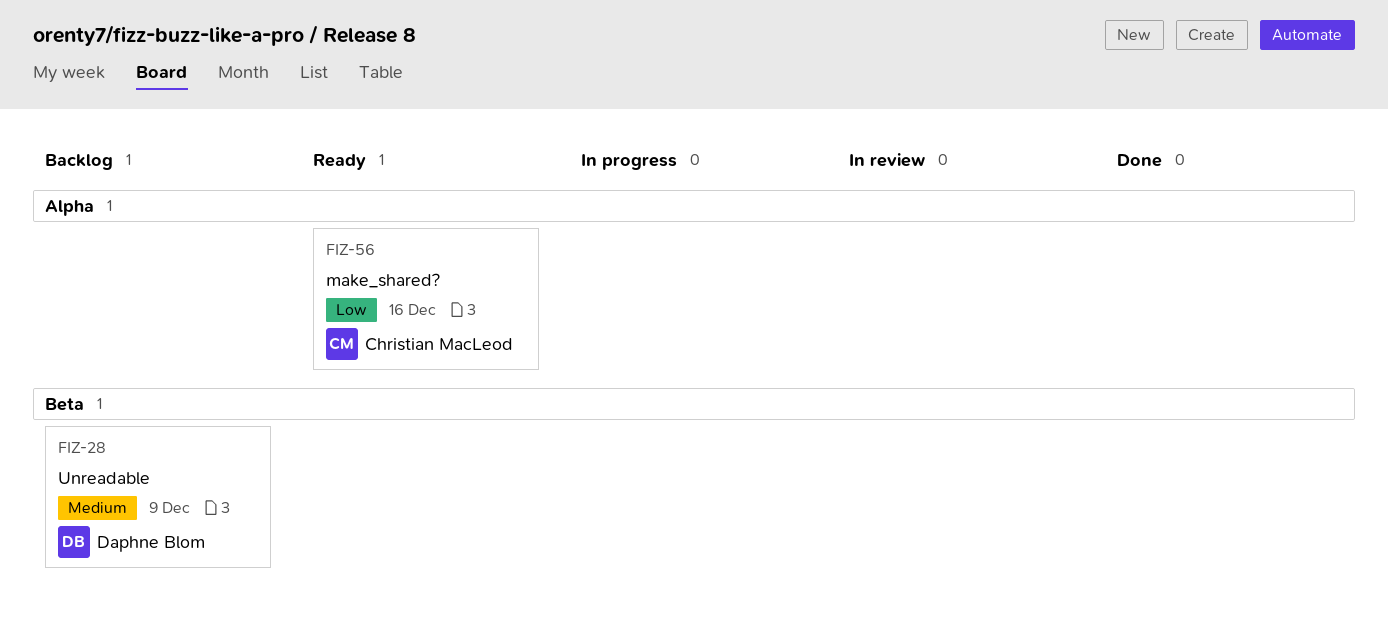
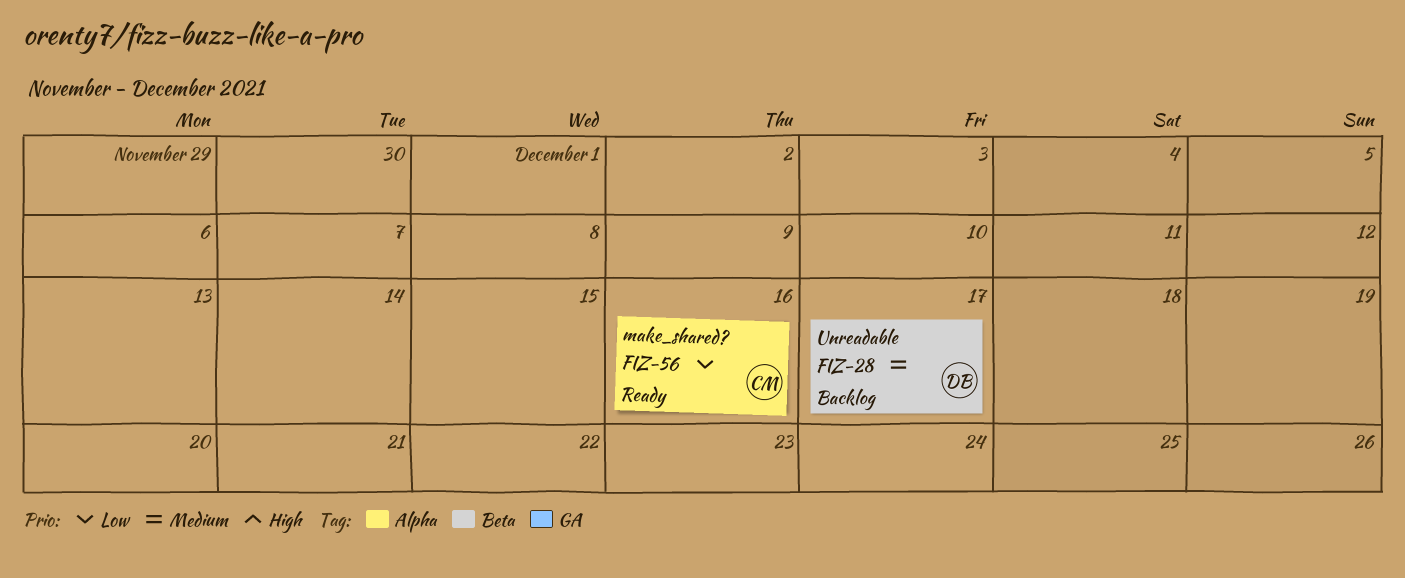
FIZ-28, due: Dec 9 -> Dec 17

